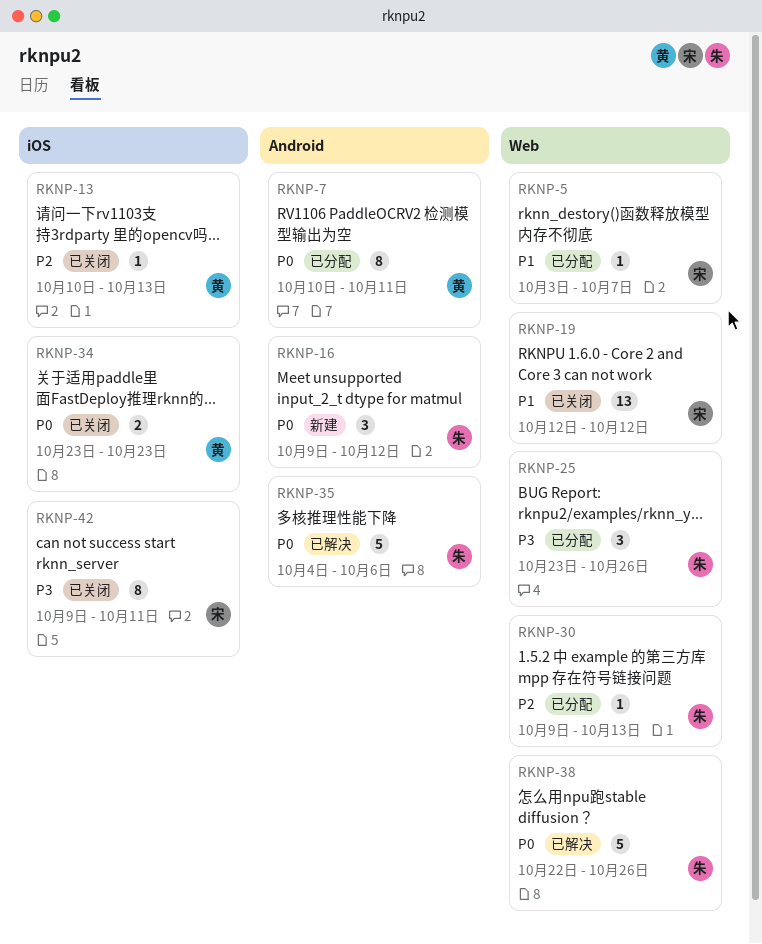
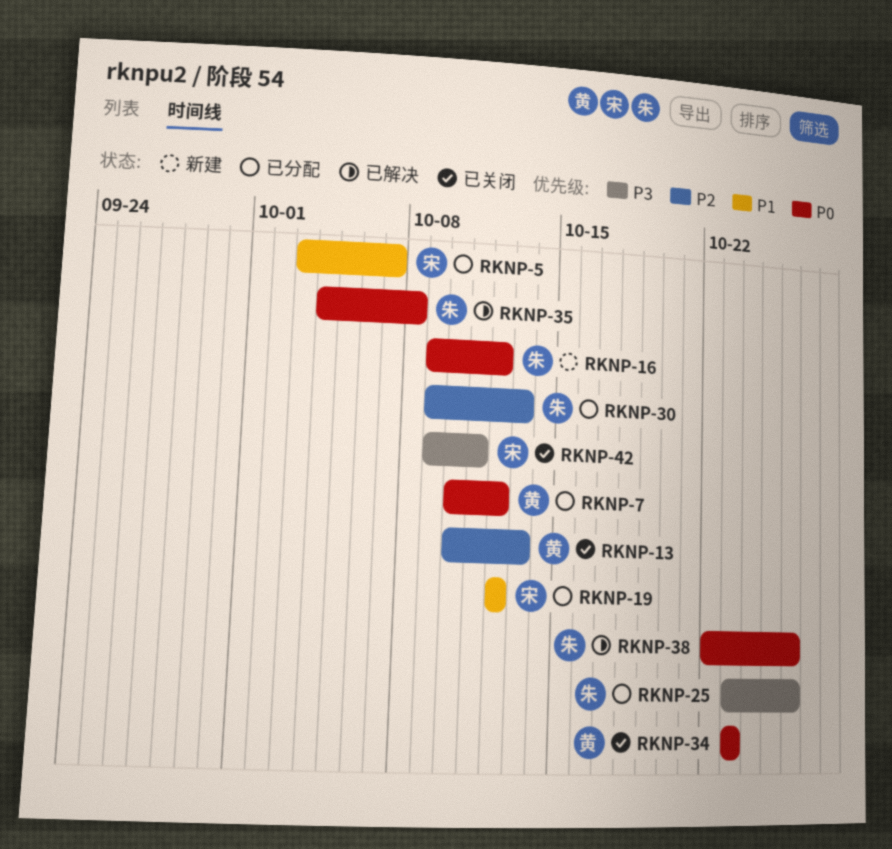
RKNP-7, due: Oct 11 -> Oct 12
RKNP-19, status: 已关闭 -> 已分配
RKNP-35, due: Oct 6 -> Oct 8

